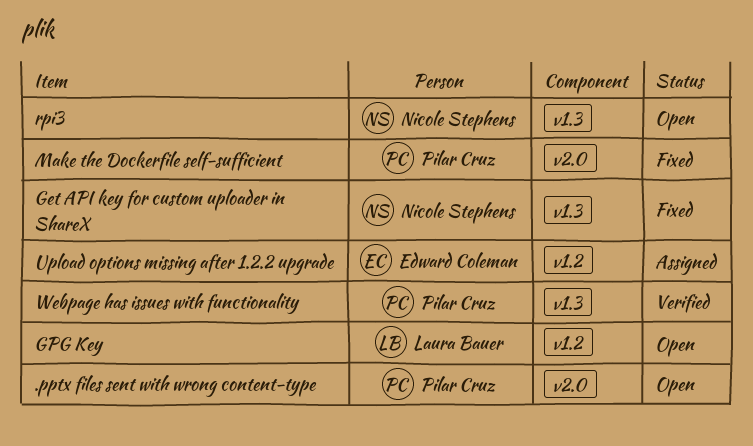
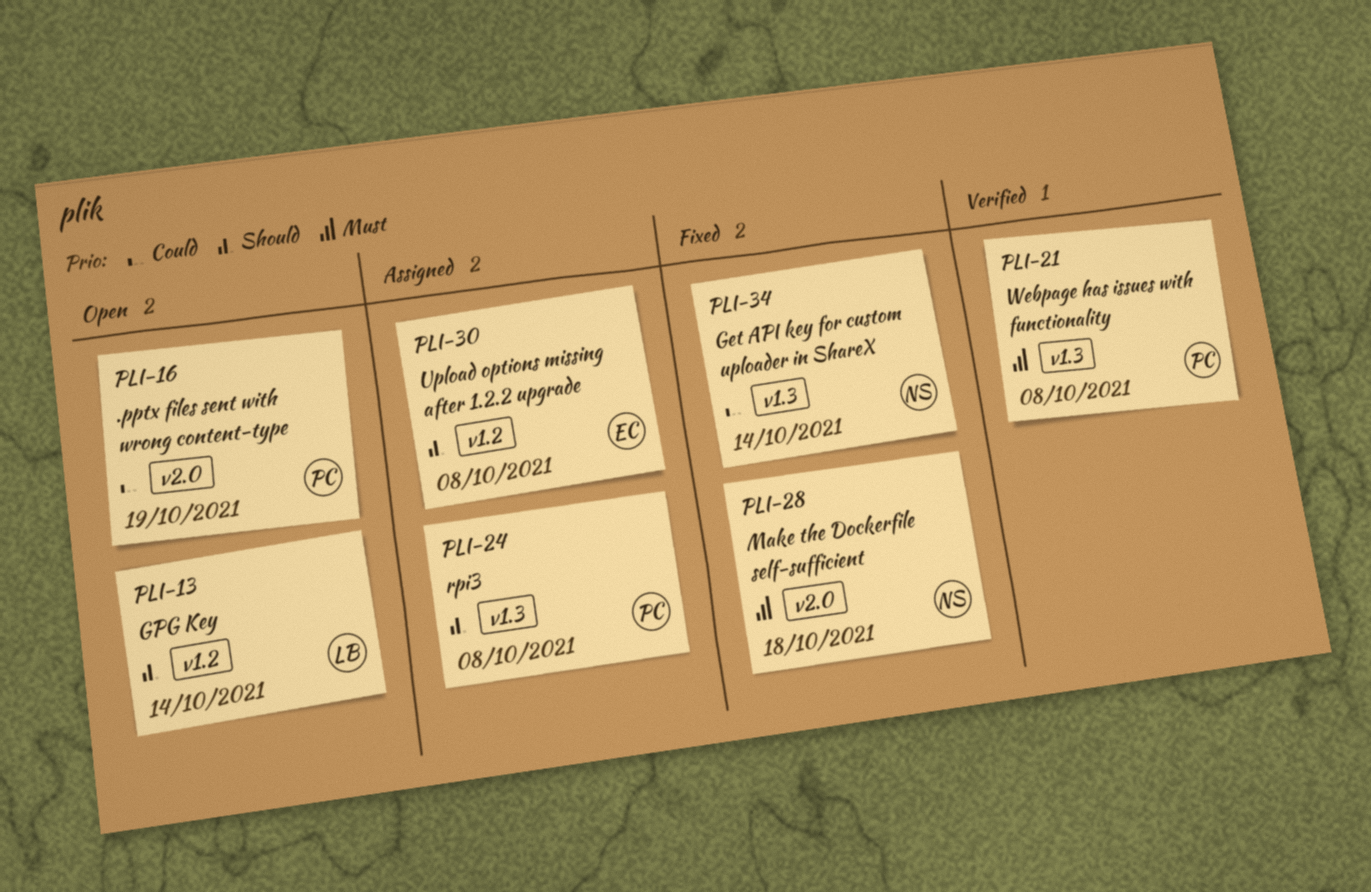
Make the Dockerfile self-sufficient, owner: Pilar Cruz -> Nicole Stephens
rpi3, status: Open -> Assigned
rpi3, owner: Nicole Stephens -> Pilar Cruz

